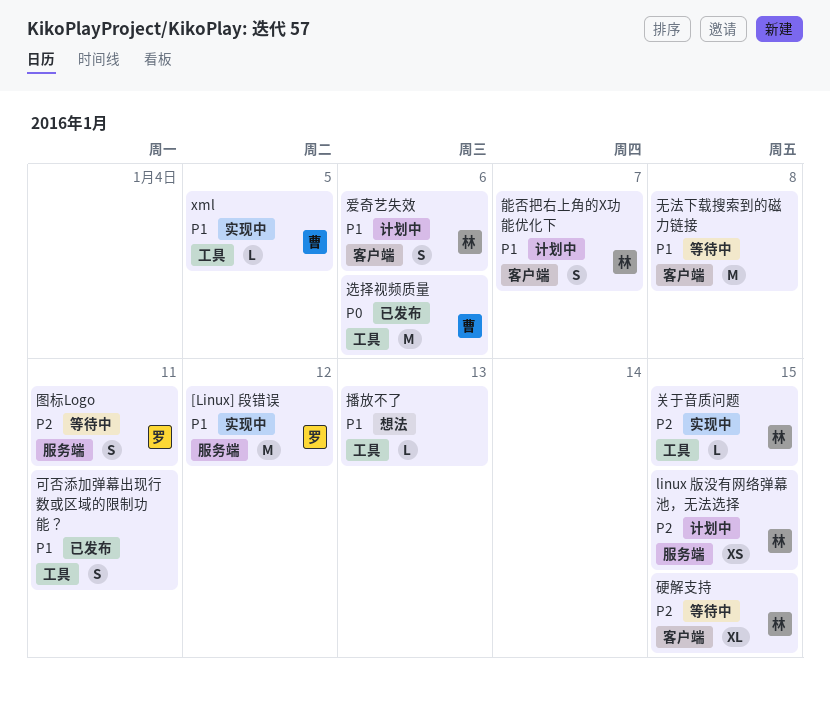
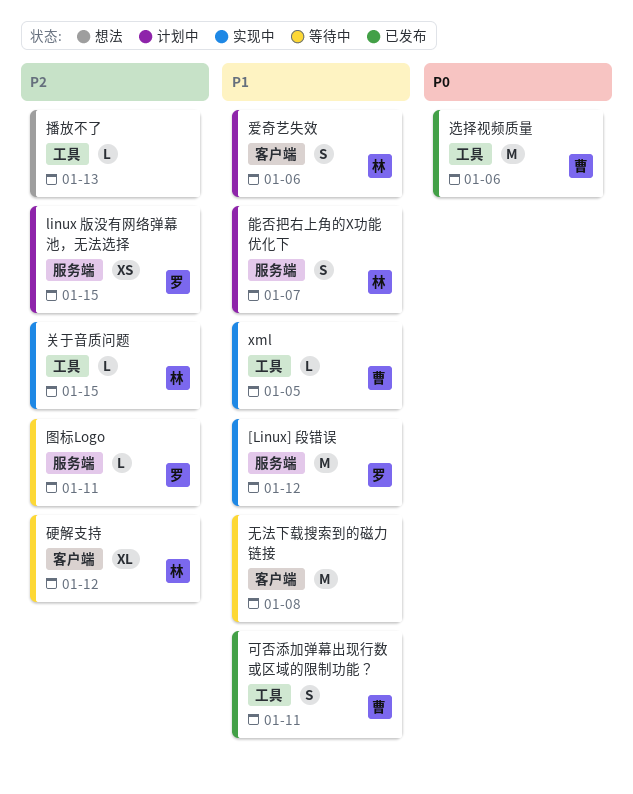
linux 版没有网络弹幕池，无法选择, owner: 林 -> 罗
可否添加弹幕出现行数或区域的限制功能？, owner: none -> 曹
图标Logo, estimate: S -> L
播放不了, priority: P1 -> P2
硬解支持, due: Jan 15 -> Jan 12
能否把右上角的X功能优化下, label: 客户端 -> 服务端

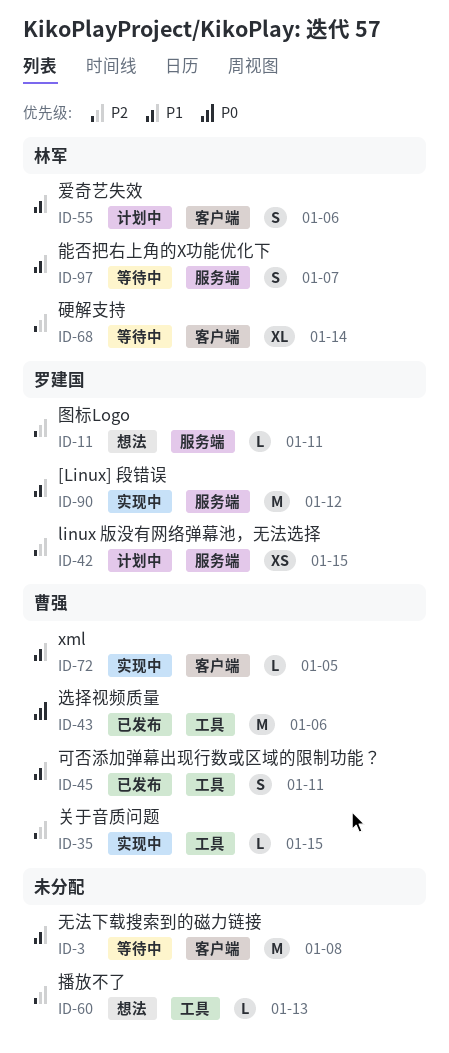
xml, label: 工具 -> 客户端
关于音质问题, owner: 林军 -> 曹强
图标Logo, status: 等待中 -> 想法
硬解支持, due: Jan 12 -> Jan 14
能否把右上角的X功能优化下, status: 计划中 -> 等待中

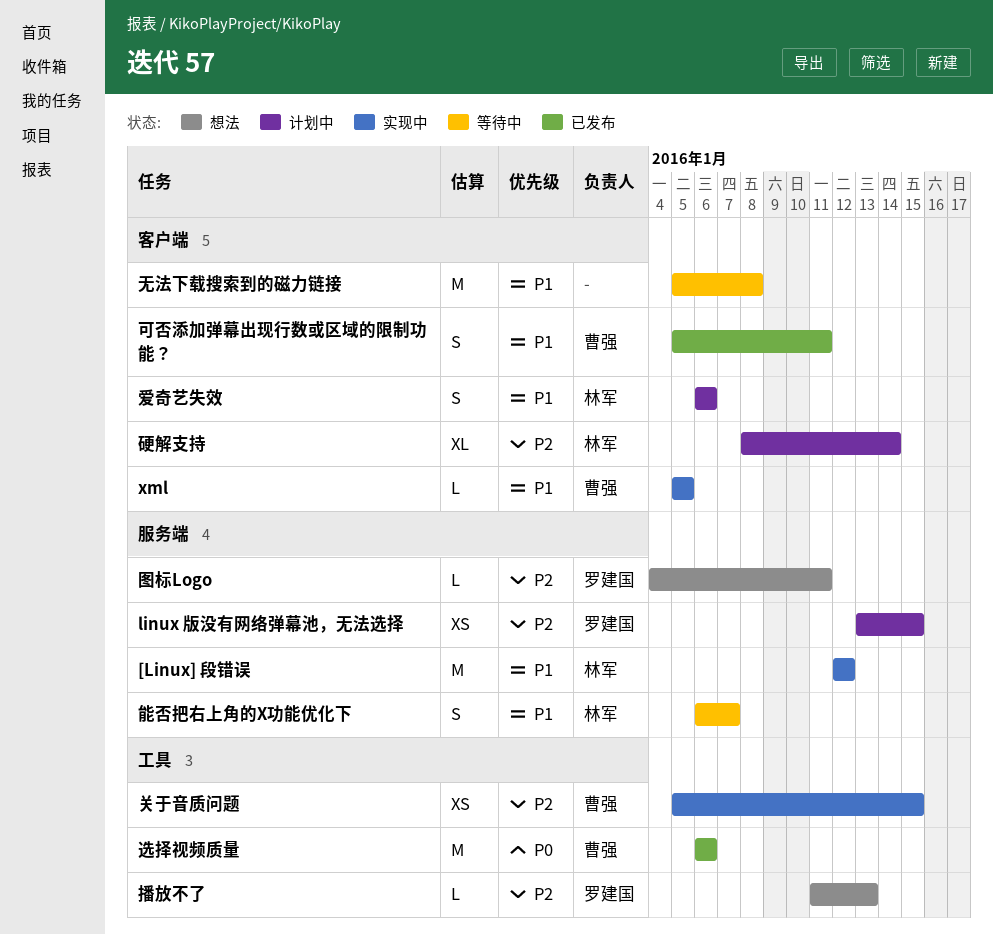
[Linux] 段错误, owner: 罗建国 -> 林军
关于音质问题, estimate: L -> XS
可否添加弹幕出现行数或区域的限制功能？, label: 工具 -> 客户端
播放不了, owner: none -> 罗建国
硬解支持, status: 等待中 -> 计划中

